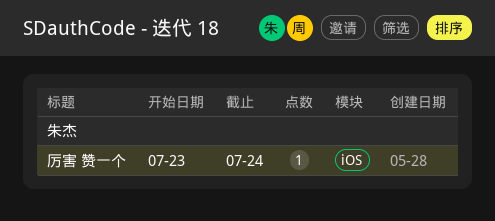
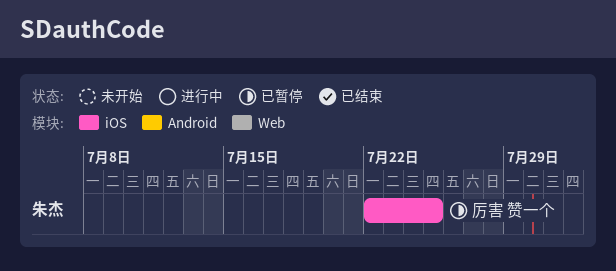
厉害 赞一个, start: Jul 23 -> Jul 22
厉害 赞一个, due: Jul 24 -> Jul 25

